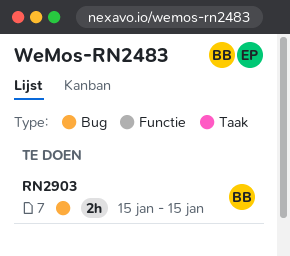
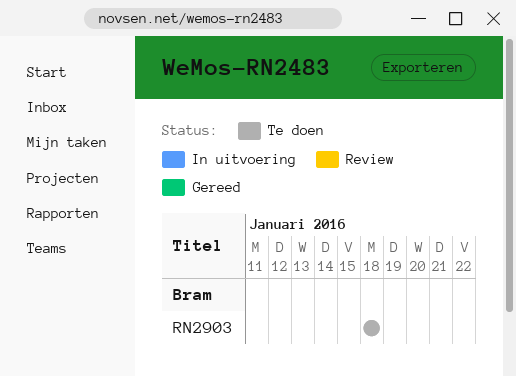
RN2903, start: Jan 15 -> Jan 18
RN2903, due: Jan 15 -> Jan 18

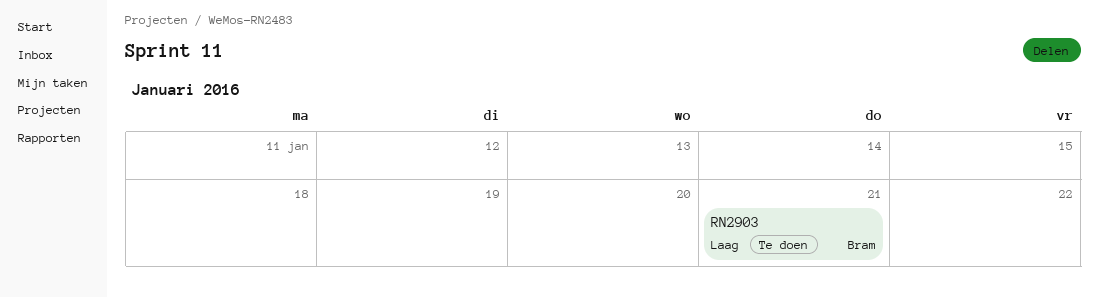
RN2903, due: Jan 18 -> Jan 21

